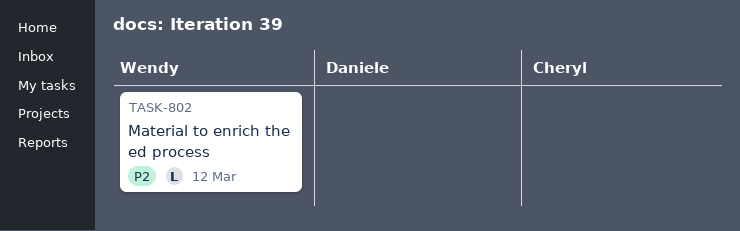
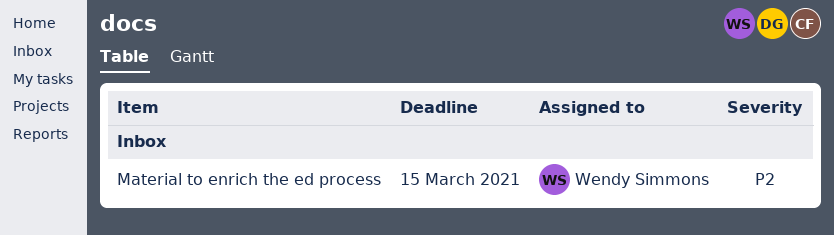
Material to enrich the ed process, due: Mar 12 -> Mar 15

